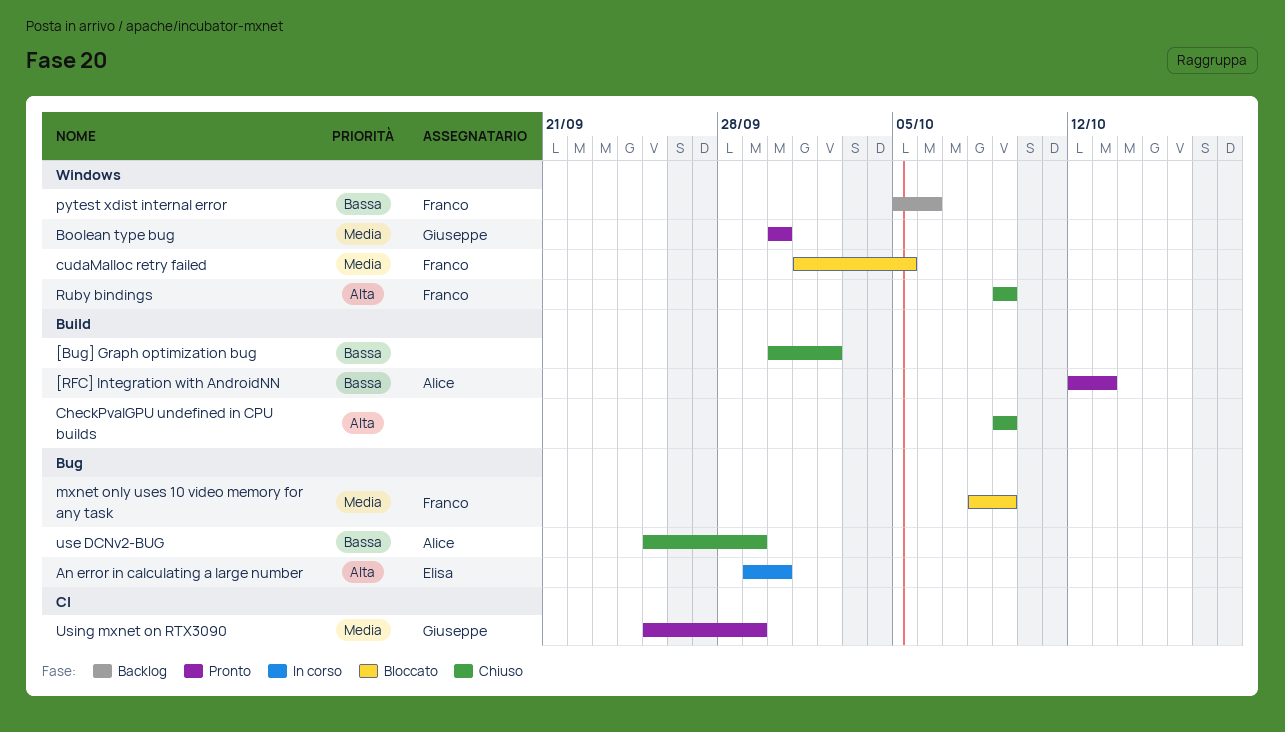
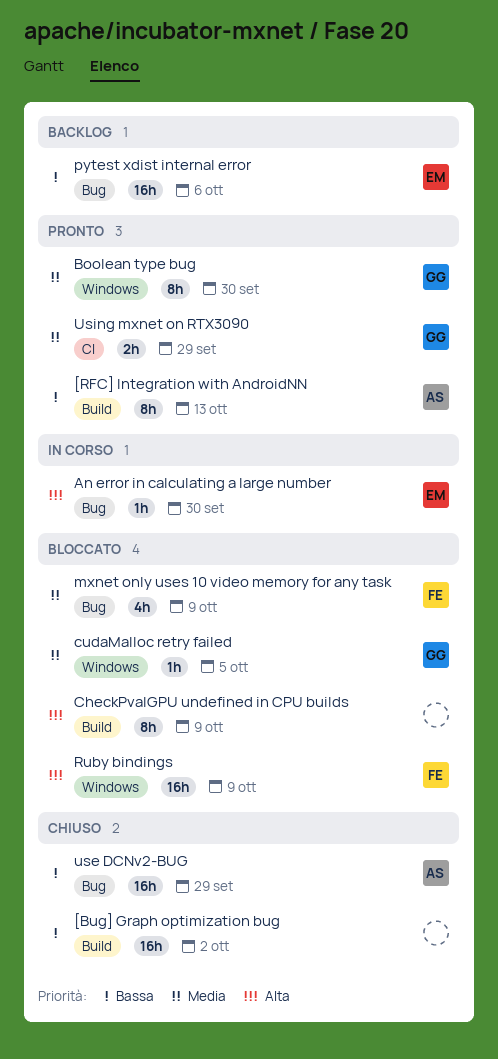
CheckPvalGPU undefined in CPU builds, status: Chiuso -> Bloccato
cudaMalloc retry failed, owner: Franco -> Giuseppe
pytest xdist internal error, owner: Franco -> Elisa
pytest xdist internal error, label: Windows -> Bug
Ruby bindings, status: Chiuso -> Bloccato

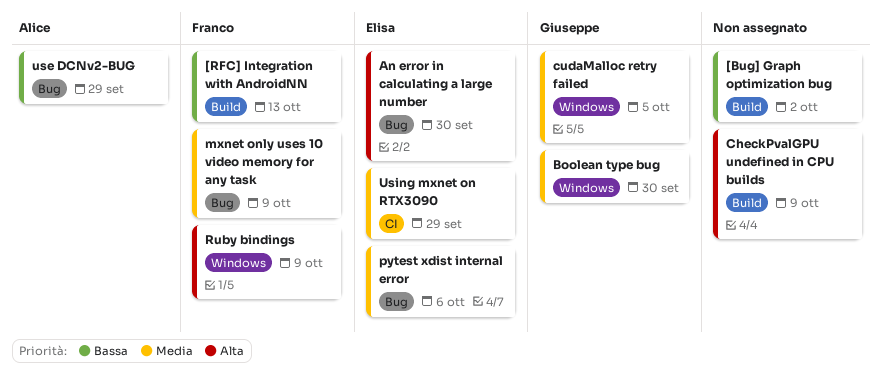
[RFC] Integration with AndroidNN, owner: Alice -> Franco
pytest xdist internal error, priority: Bassa -> Media
Using mxnet on RTX3090, owner: Giuseppe -> Elisa

